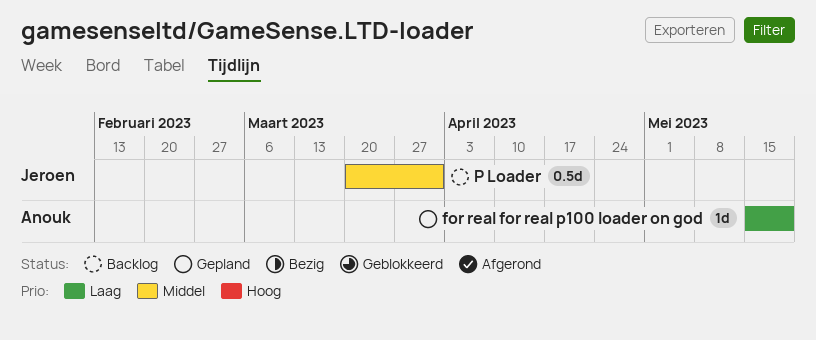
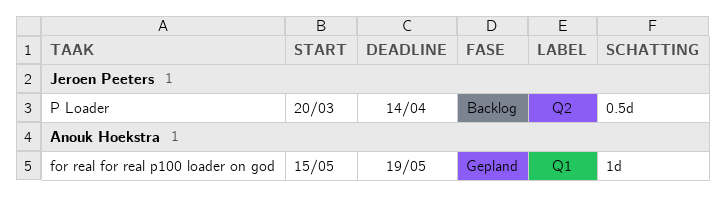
P Loader, due: Mar 31 -> Apr 14

